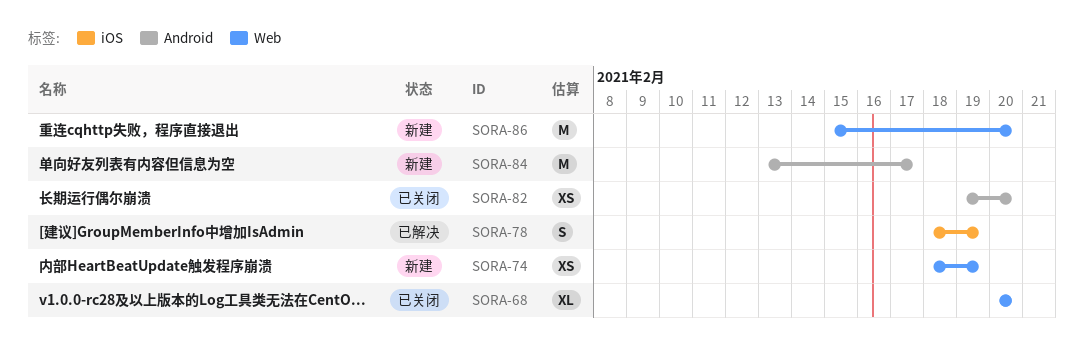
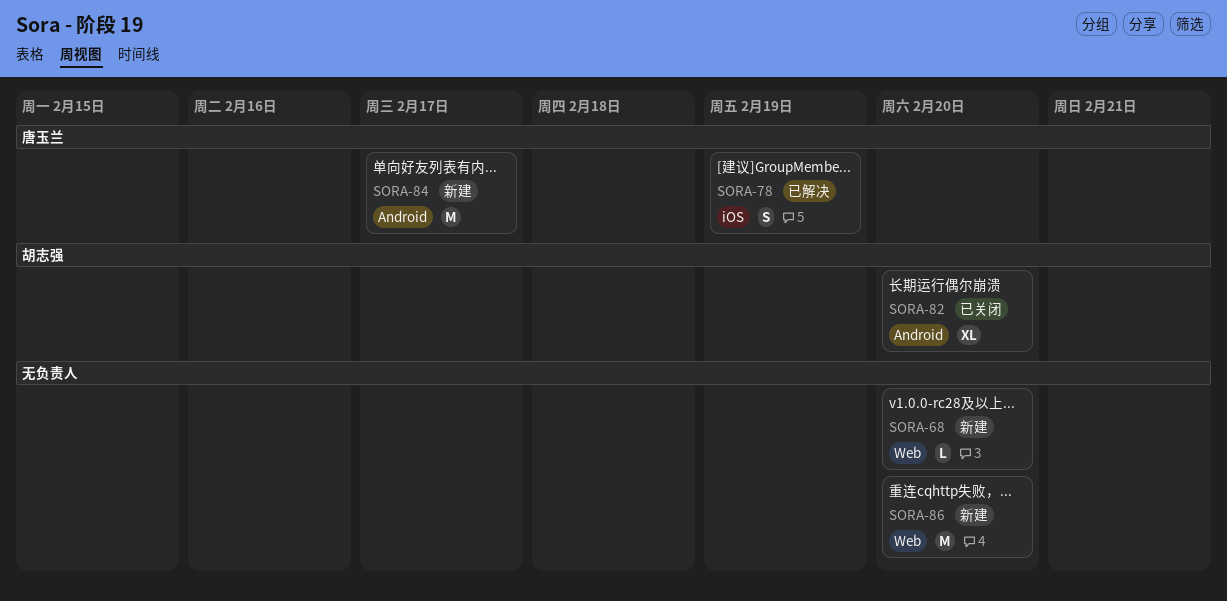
SORA-68, status: 已关闭 -> 新建
SORA-68, estimate: XL -> L
SORA-74: present -> none
SORA-82, estimate: XS -> XL

